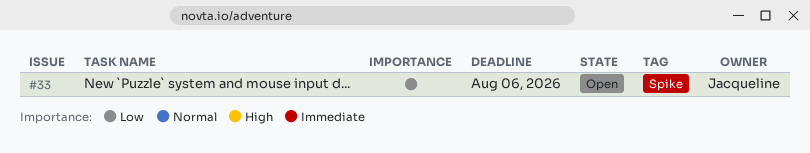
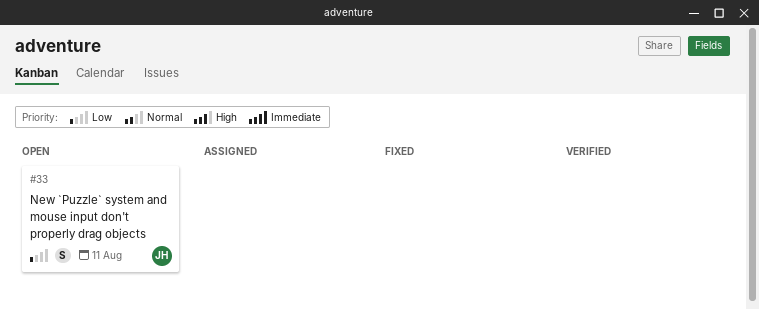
#33, due: Aug 6 -> Aug 11

